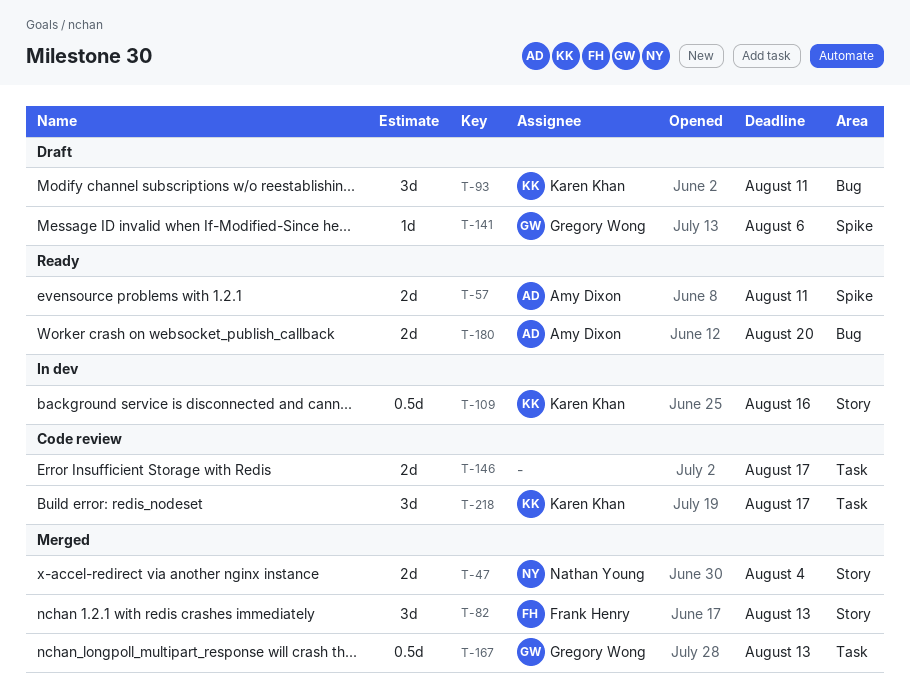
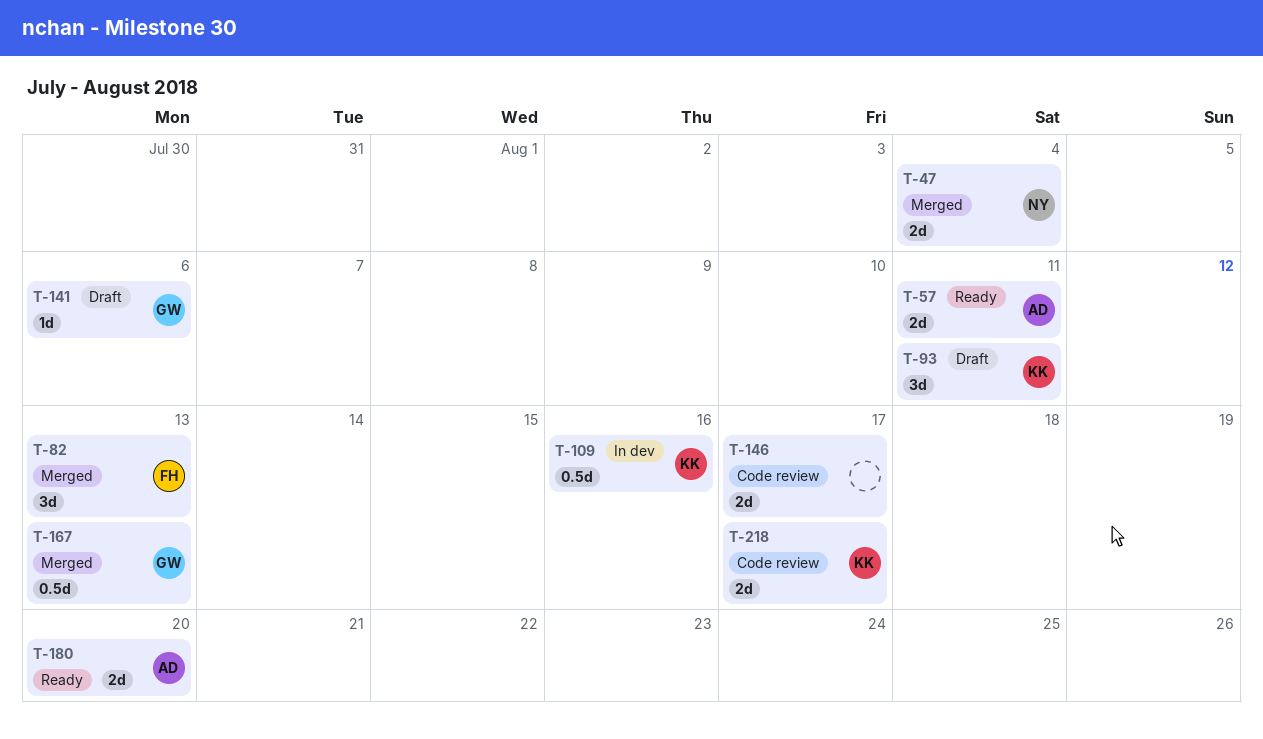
T-218, estimate: 3d -> 2d

